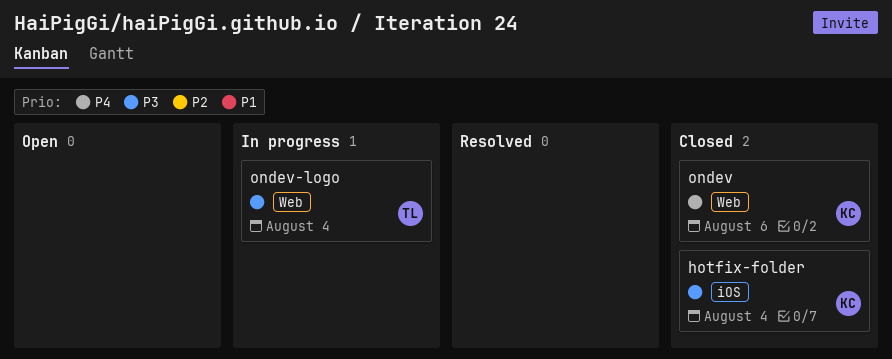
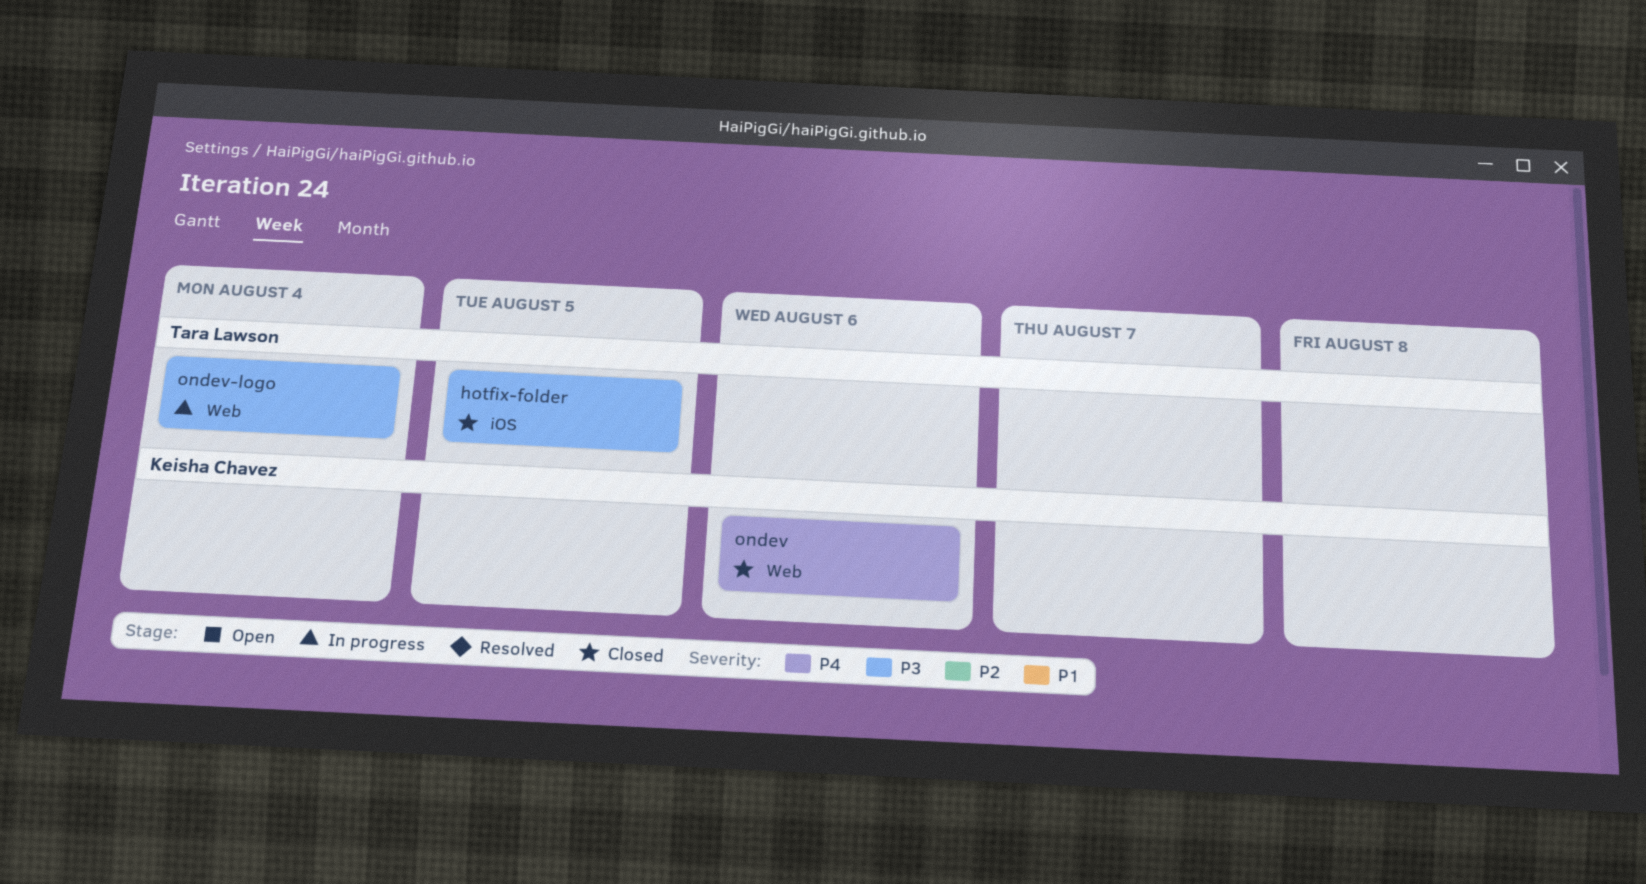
hotfix-folder, owner: Keisha Chavez -> Tara Lawson
hotfix-folder, due: Aug 4 -> Aug 5

